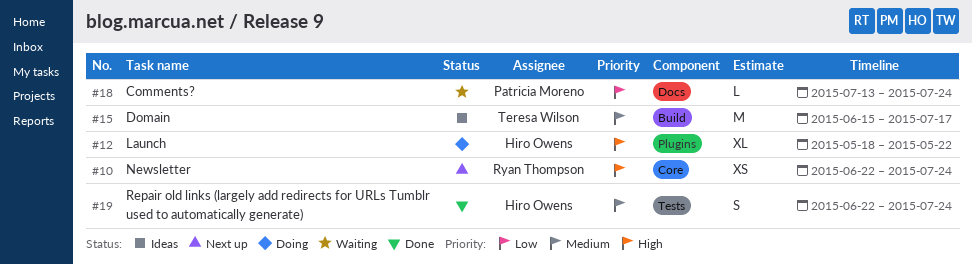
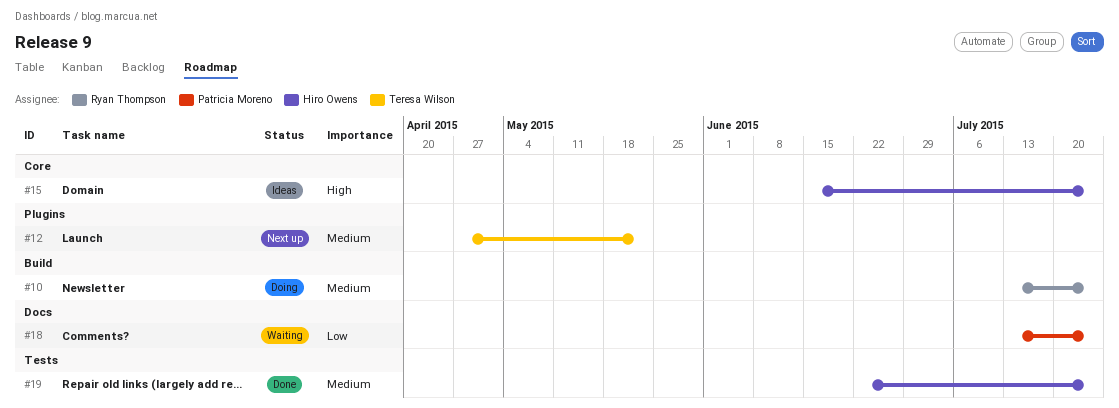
#10, status: Next up -> Doing
#10, priority: High -> Medium
#10, label: Core -> Build
#10, start: Jun 22 -> Jul 13
#12, status: Doing -> Next up
#12, owner: Hiro Owens -> Teresa Wilson
#12, priority: High -> Medium
#12, start: May 18 -> Apr 27
#15, owner: Teresa Wilson -> Hiro Owens
#15, priority: Medium -> High
#15, label: Build -> Core
#15, due: Jul 17 -> Jul 24

